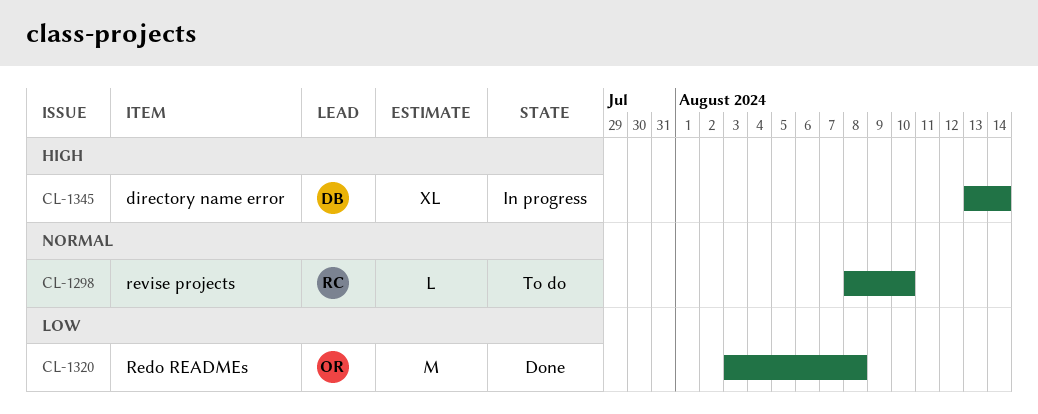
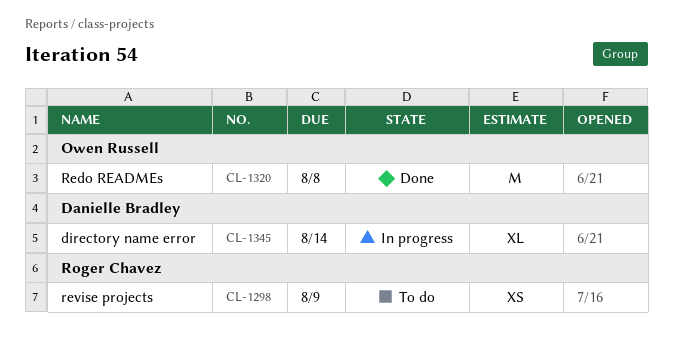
CL-1298, estimate: L -> XS
CL-1298, due: Aug 10 -> Aug 9

